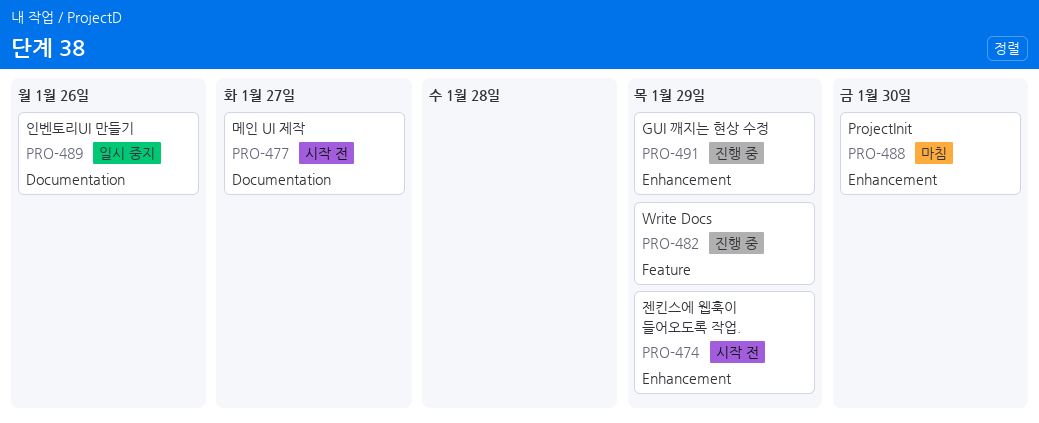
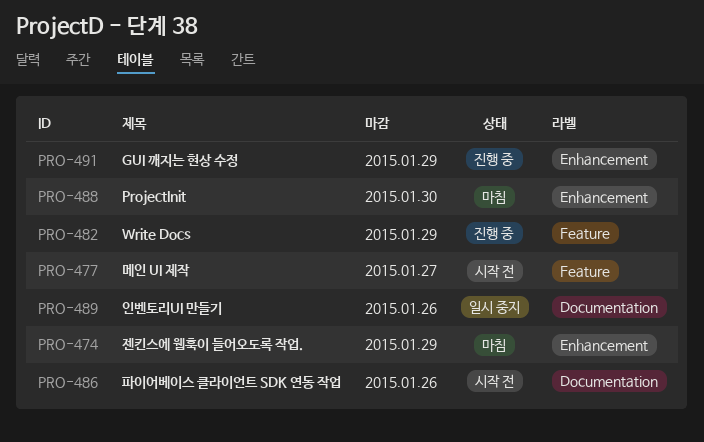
PRO-474, status: 시작 전 -> 마침
PRO-477, label: Documentation -> Feature
PRO-486: none -> present

